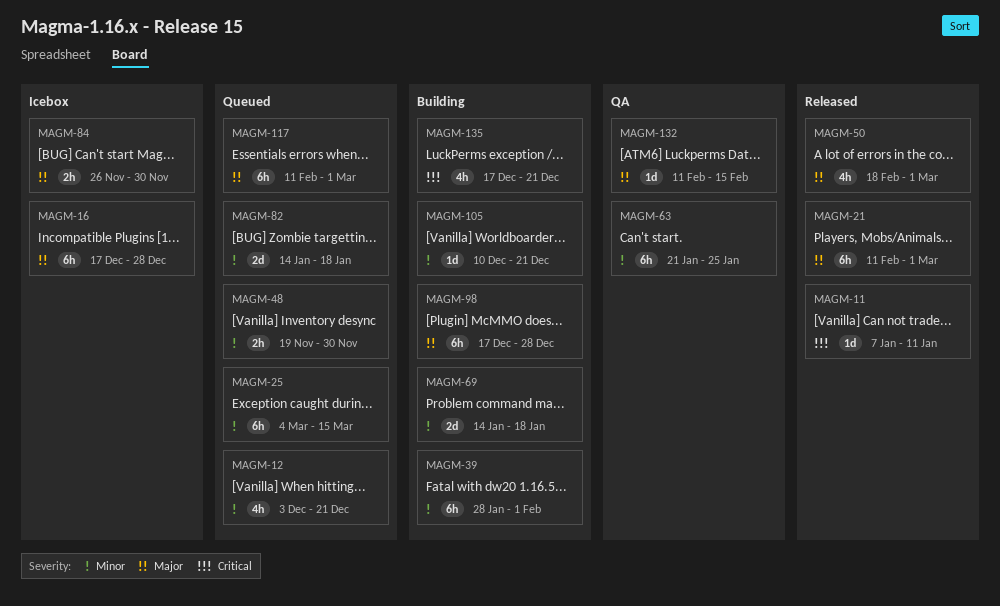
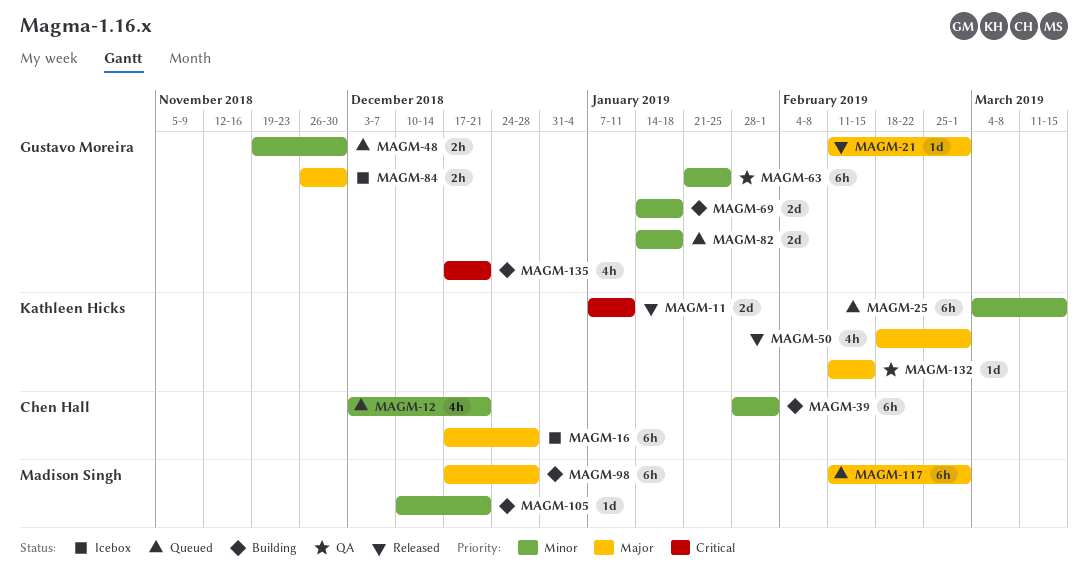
MAGM-11, estimate: 1d -> 2d
MAGM-21, estimate: 6h -> 1d

